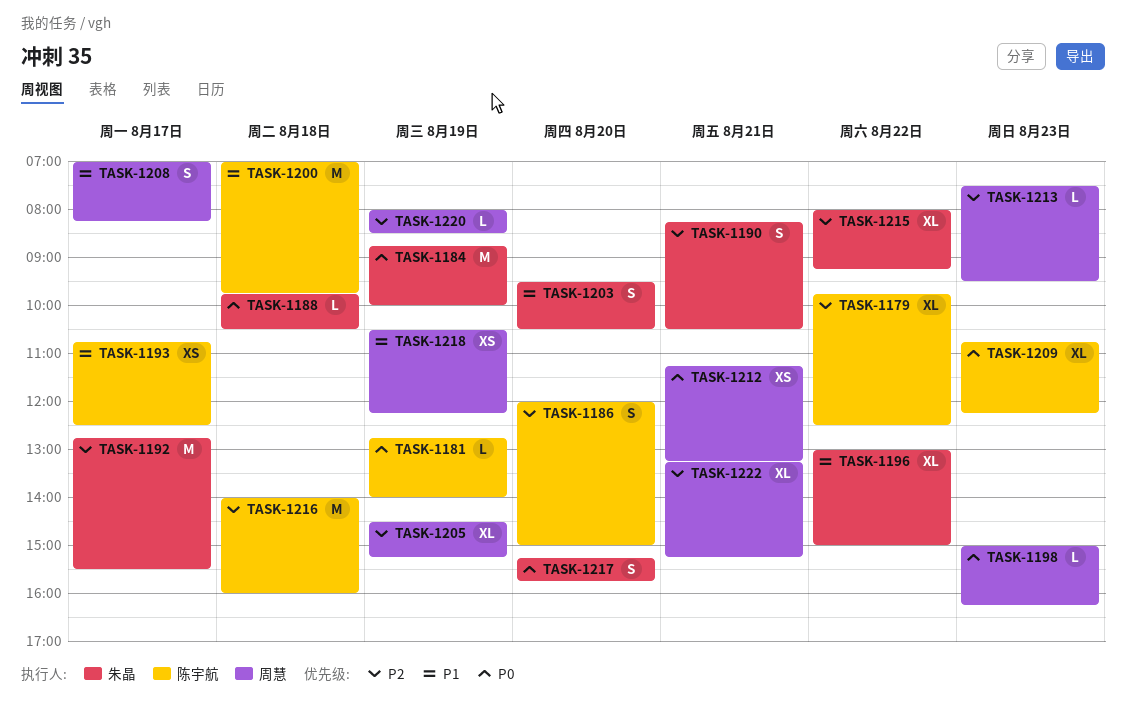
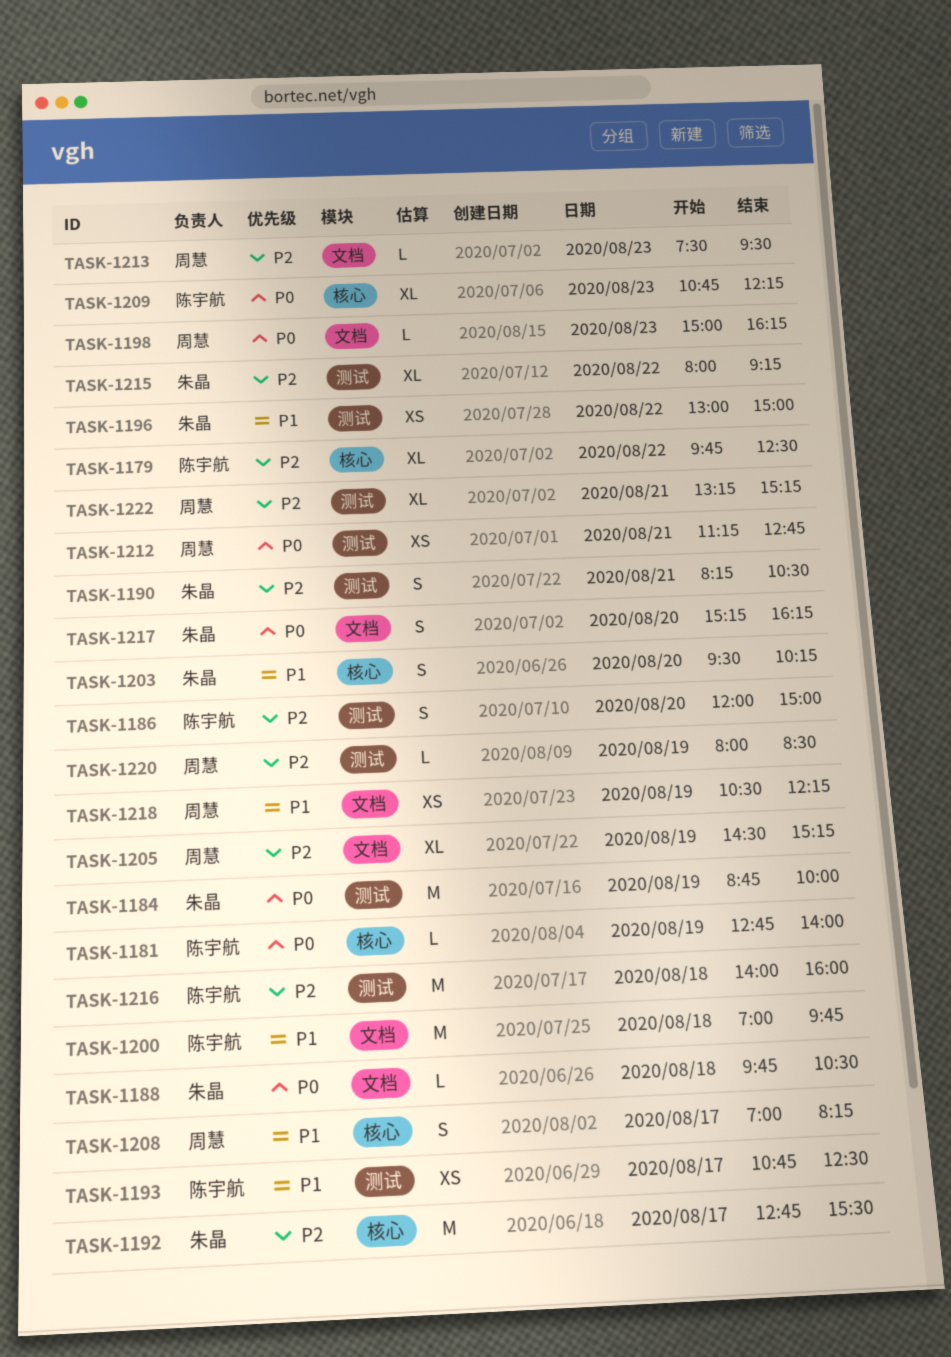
TASK-1196, estimate: XL -> XS
TASK-1203, ends: 10:30 -> 10:15
TASK-1212, ends: 13:15 -> 12:45
TASK-1217, ends: 15:45 -> 16:15

